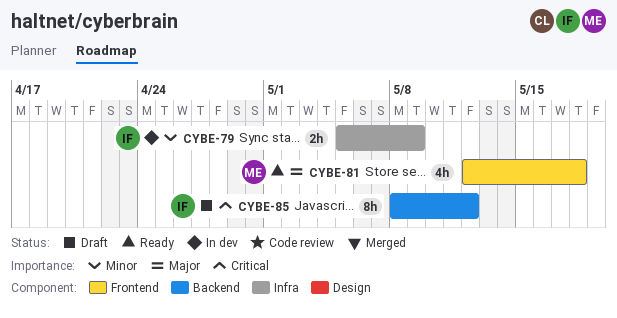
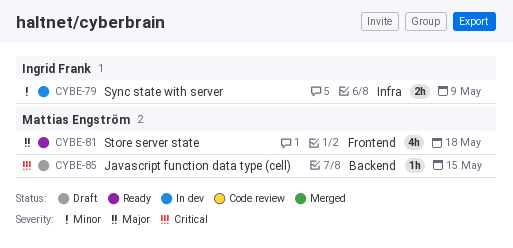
CYBE-85, owner: Ingrid Frank -> Mattias Engström
CYBE-85, estimate: 8h -> 1h
CYBE-85, due: May 12 -> May 15

